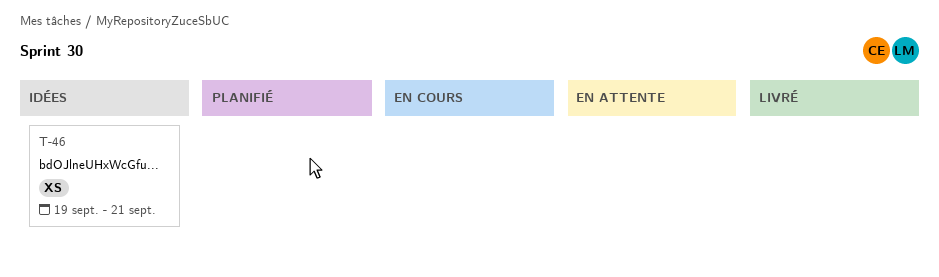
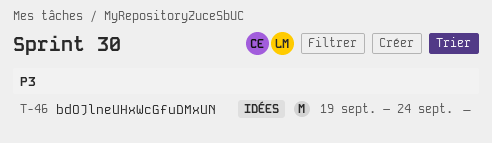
T-46, estimate: XS -> M
T-46, due: Sep 21 -> Sep 24

